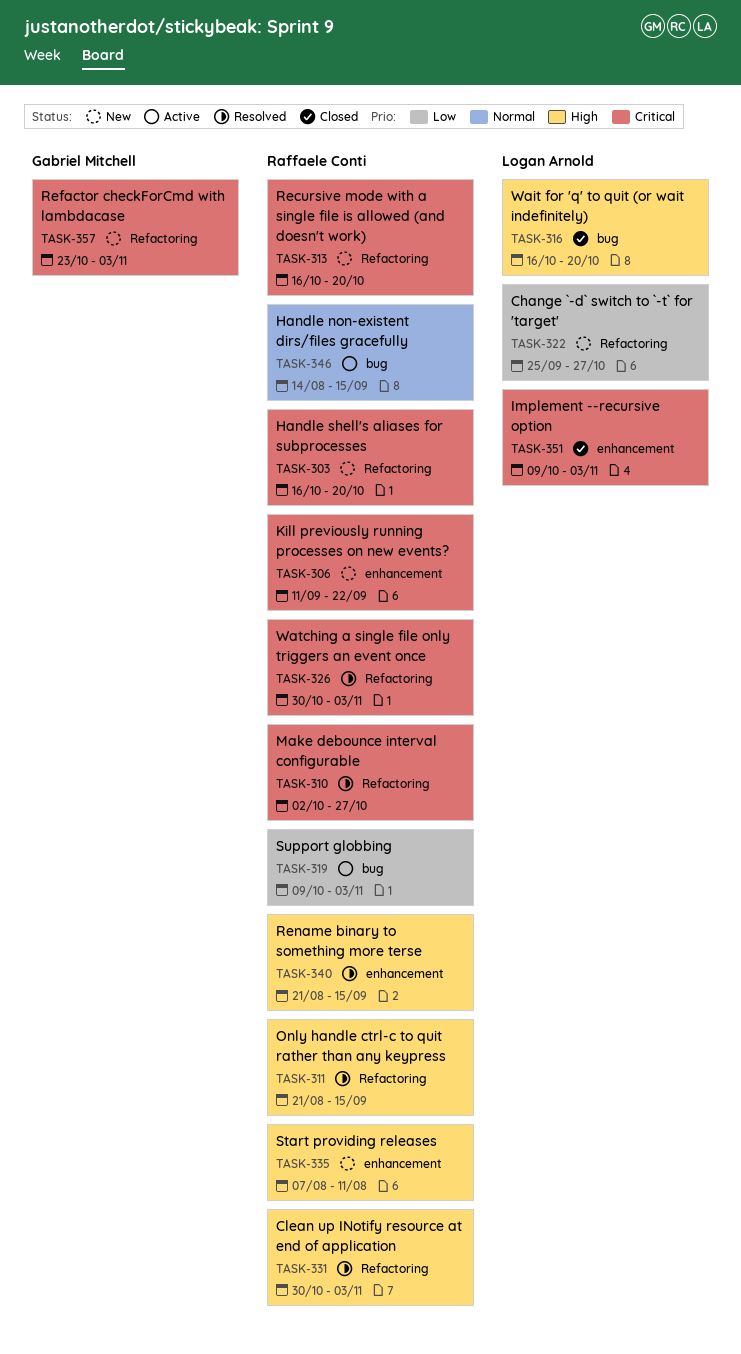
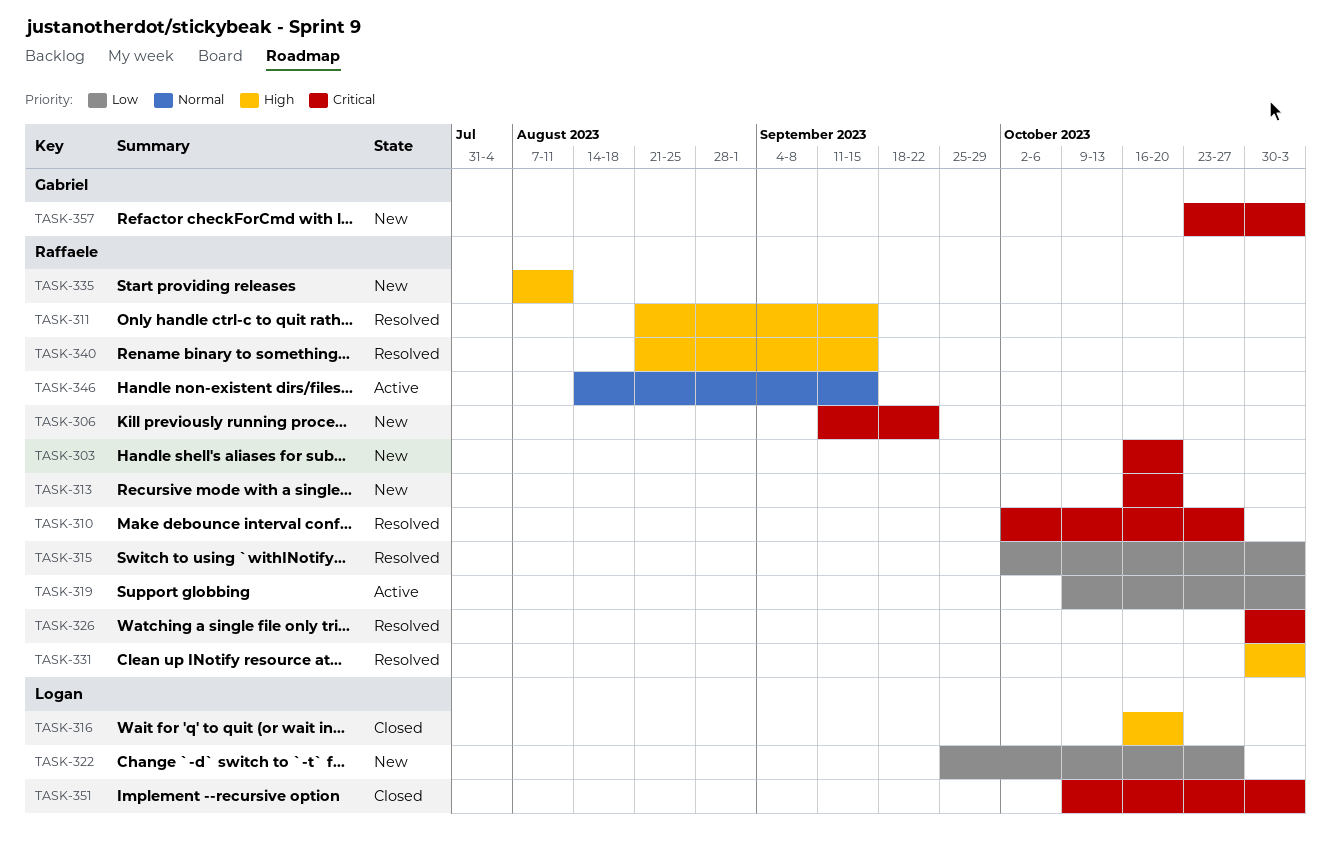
TASK-315: none -> present

